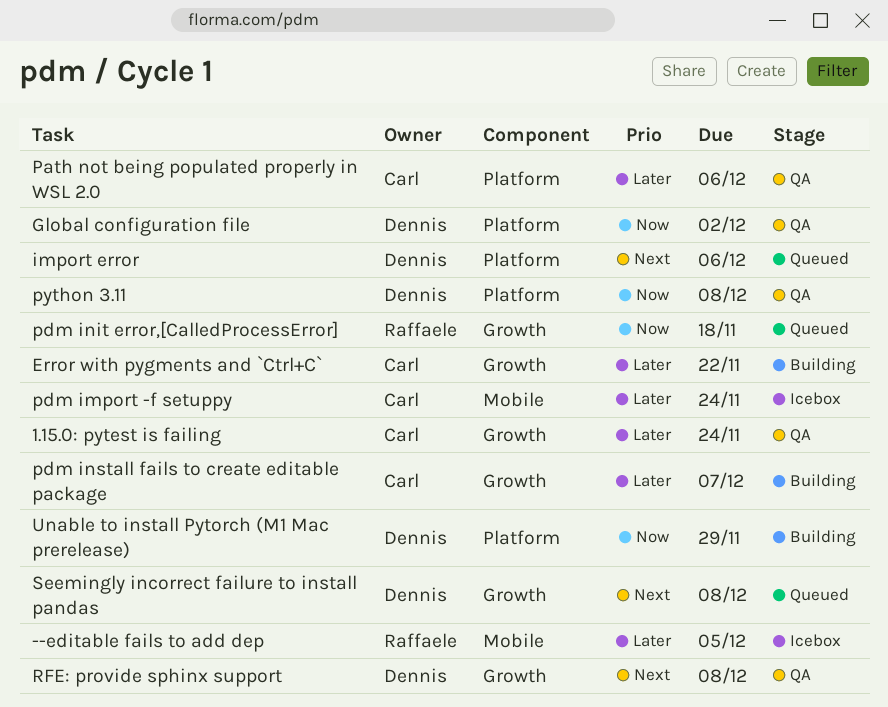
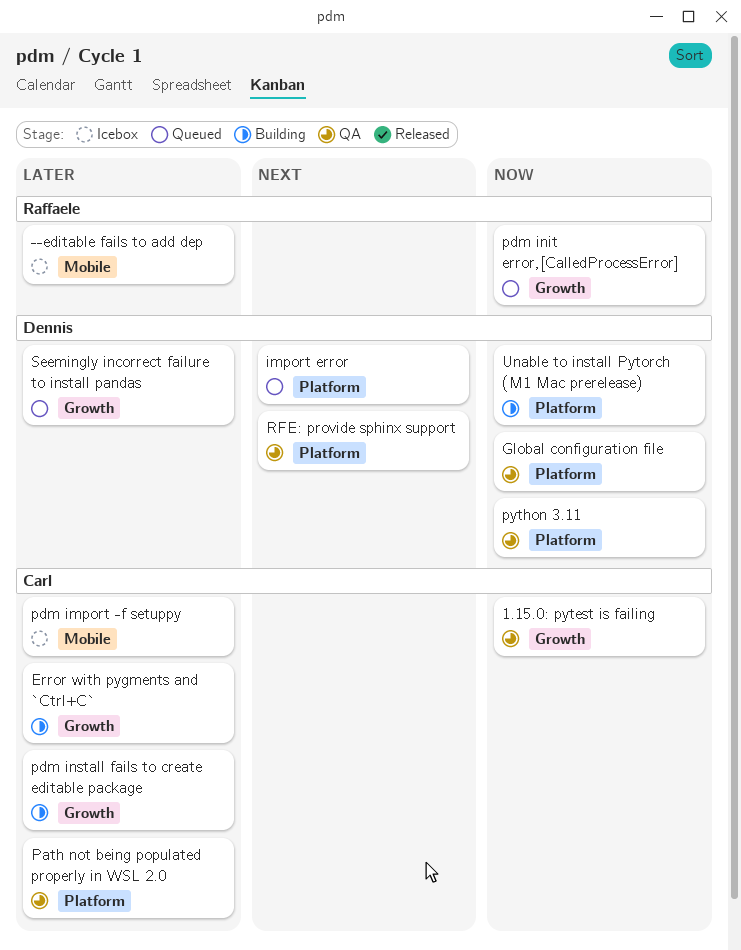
1.15.0: pytest is failing, priority: Later -> Now
RFE: provide sphinx support, label: Growth -> Platform
Seemingly incorrect failure to install pandas, priority: Next -> Later

